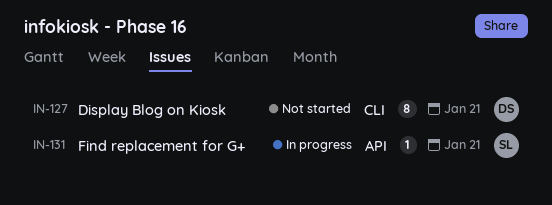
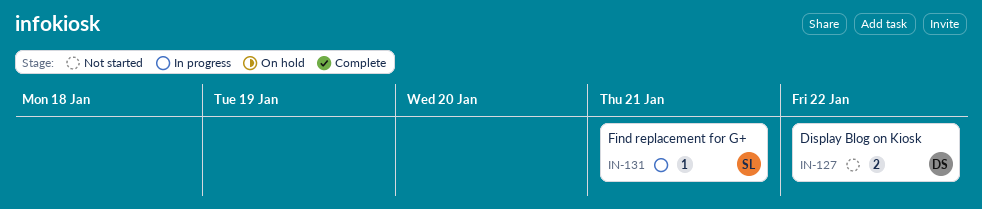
IN-127, estimate: 8 -> 2
IN-127, due: Jan 21 -> Jan 22

